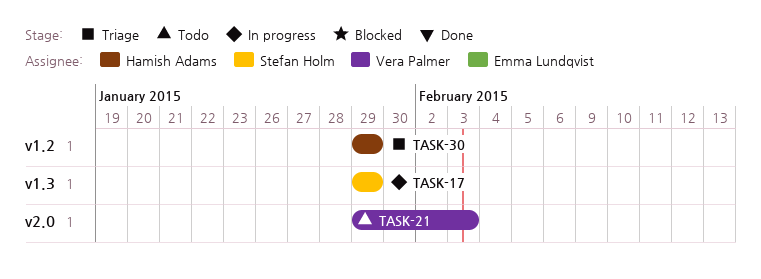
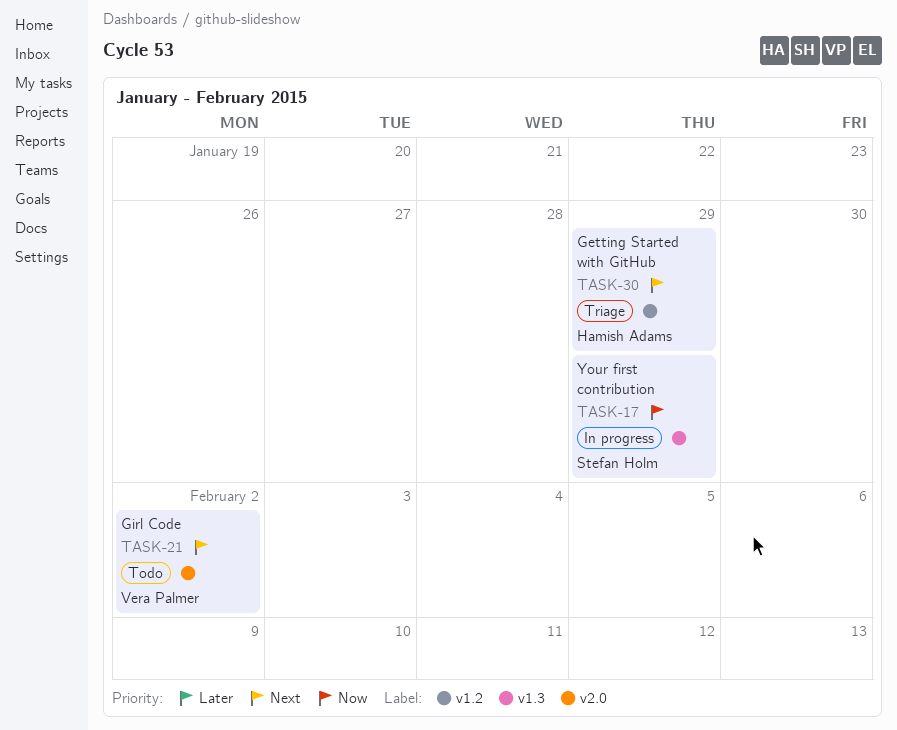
TASK-21, due: Feb 3 -> Feb 2

